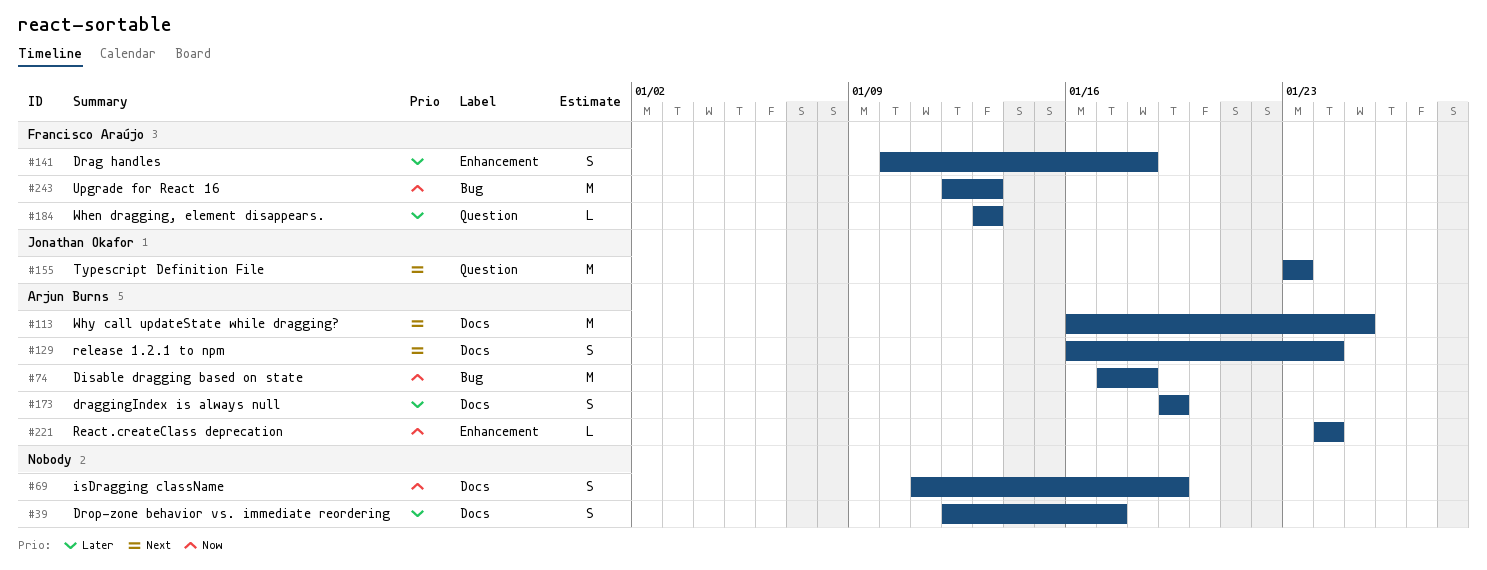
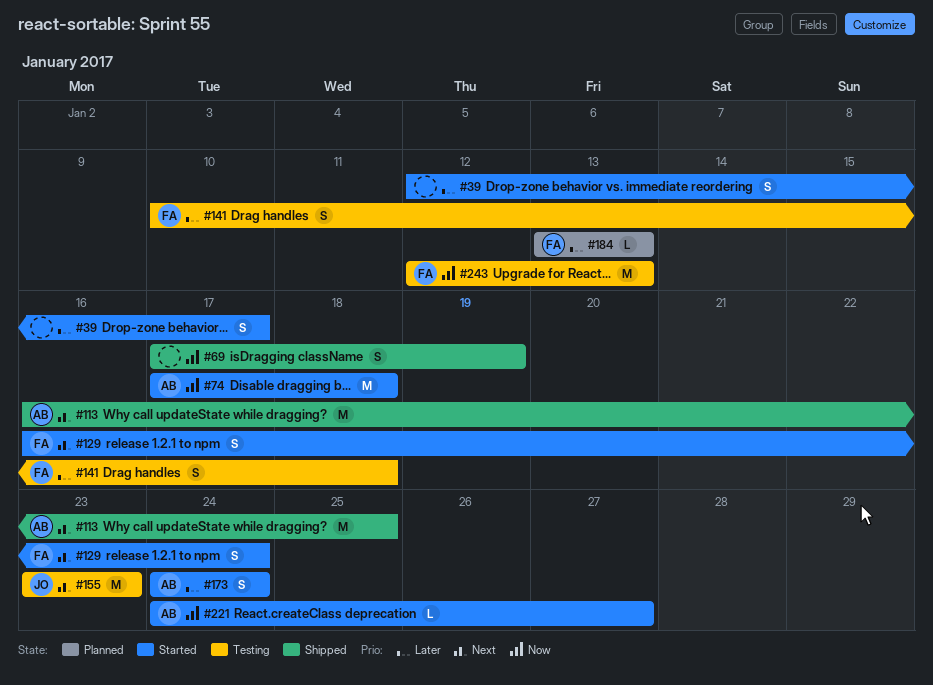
#69, start: Jan 11 -> Jan 17
#129, owner: Arjun Burns -> Francisco Araújo
#173, start: Jan 19 -> Jan 24
#173, due: Jan 19 -> Jan 24
#221, due: Jan 24 -> Jan 27

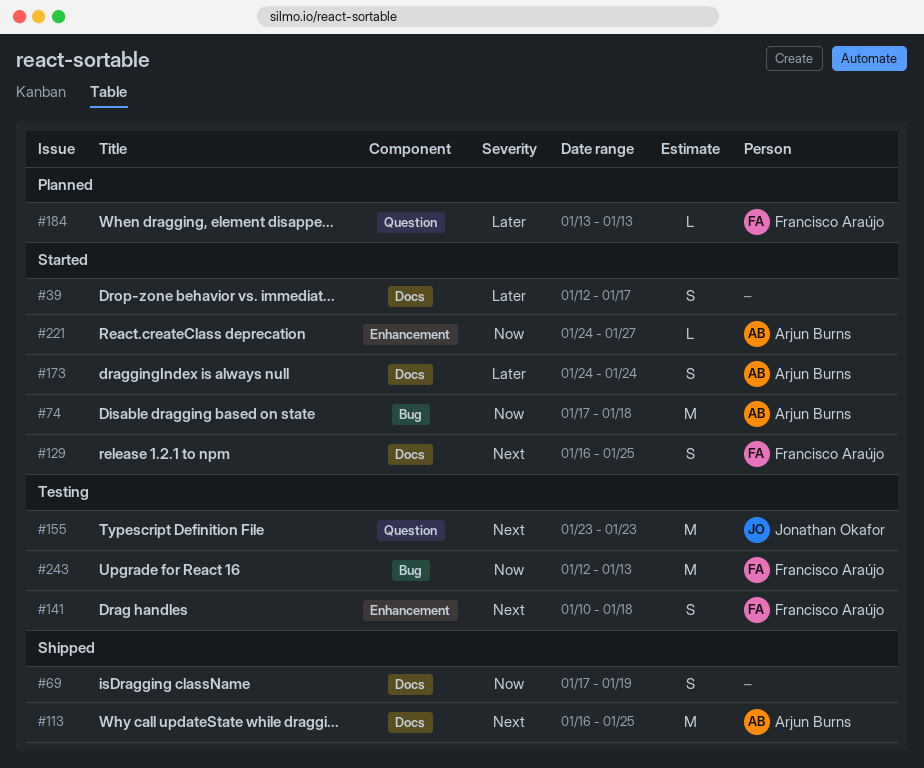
#129, due: Jan 24 -> Jan 25
#141, priority: Later -> Next

